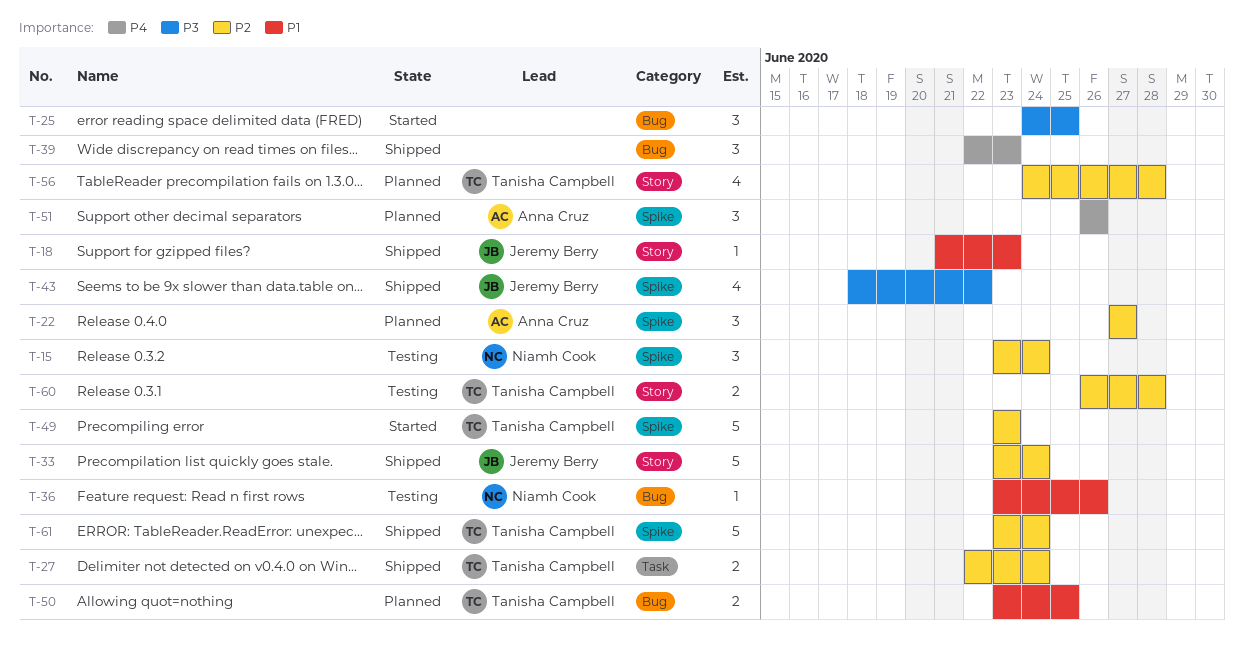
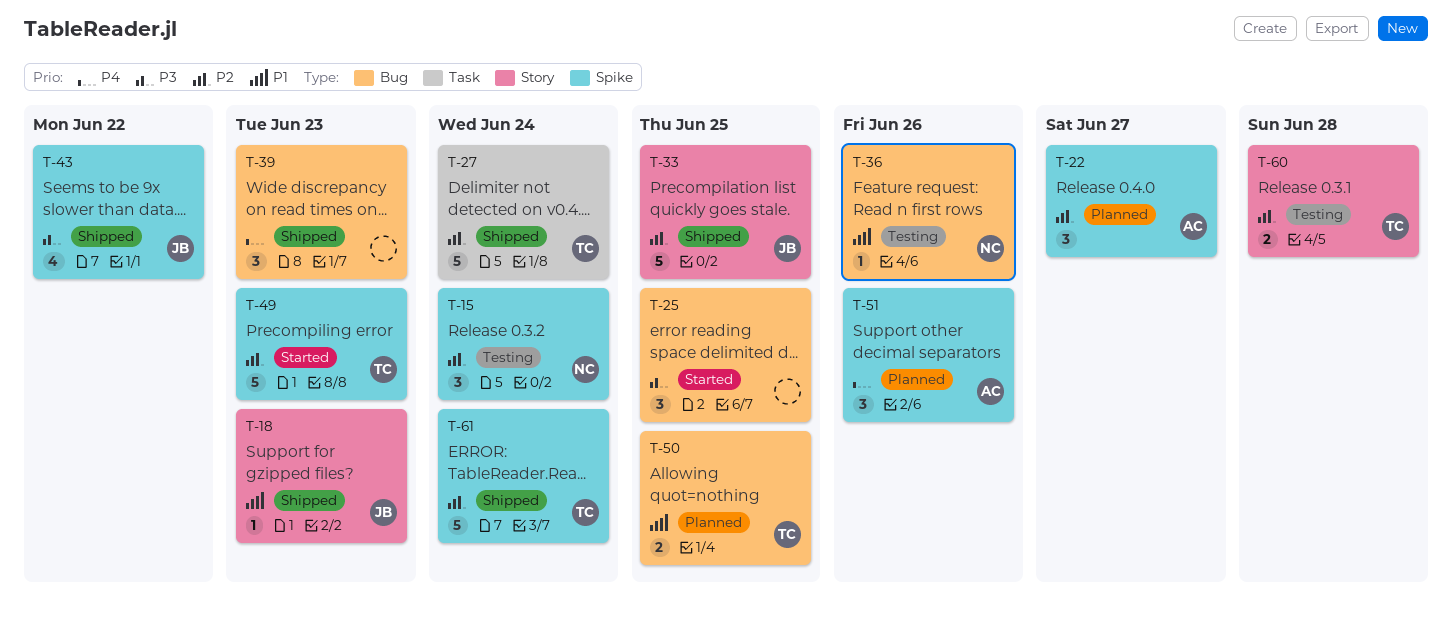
T-27, estimate: 2 -> 5
T-33, due: Jun 24 -> Jun 25
T-56: present -> none

